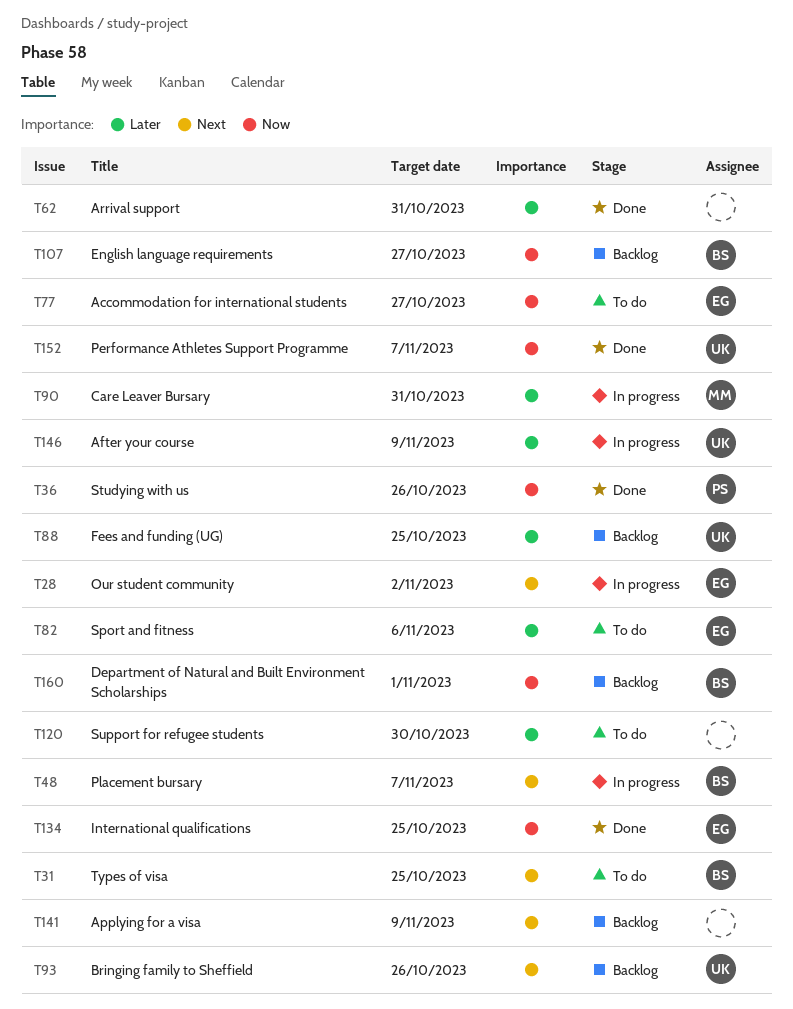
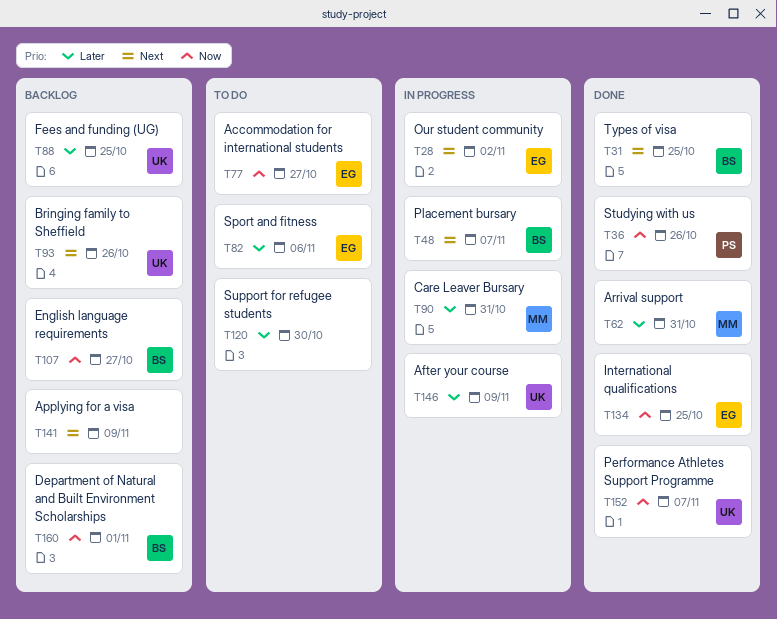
T31, status: To do -> Done
T62, owner: none -> MM

